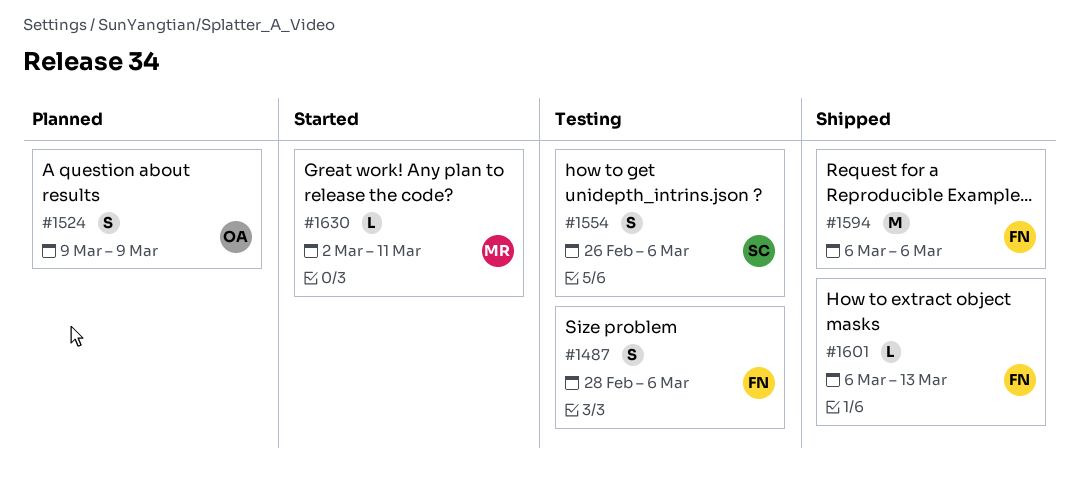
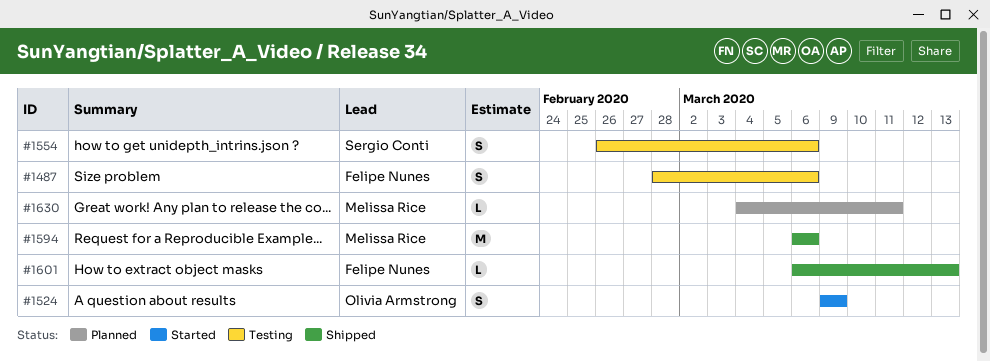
#1524, status: Planned -> Started
#1594, owner: Felipe Nunes -> Melissa Rice
#1630, status: Started -> Planned
#1630, start: Mar 2 -> Mar 4

